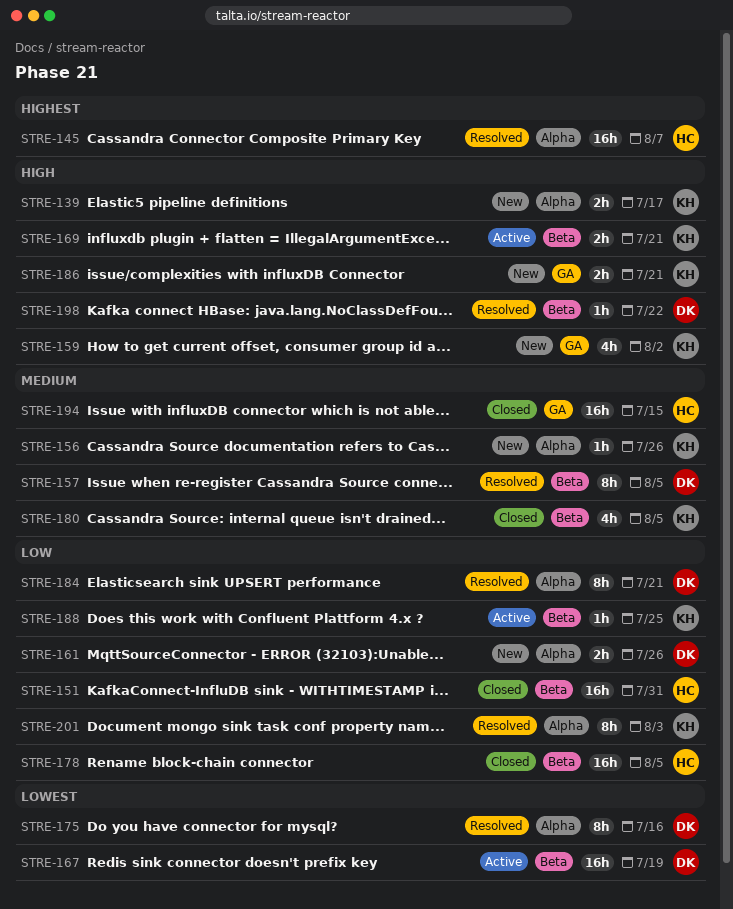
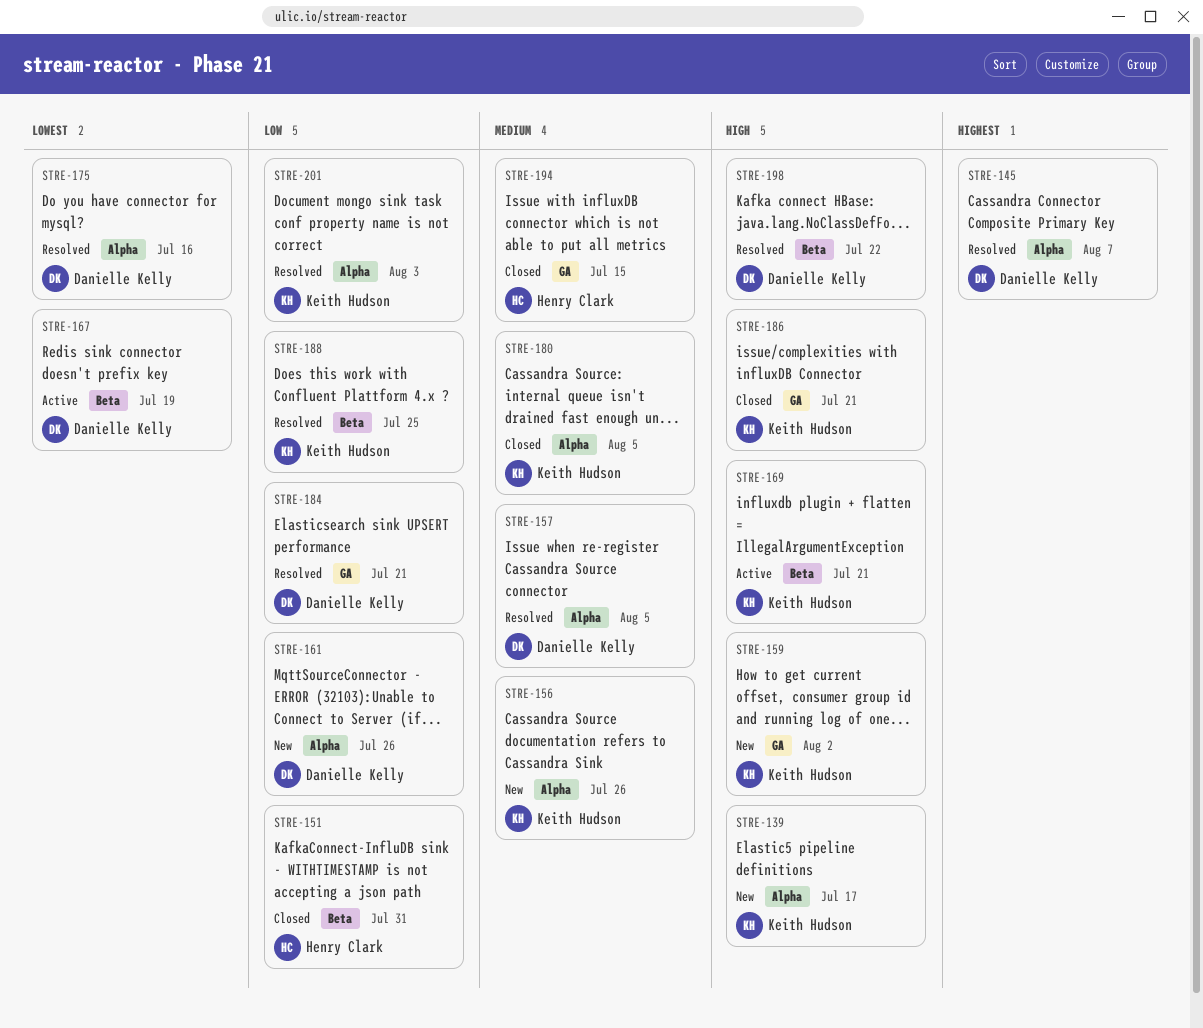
STRE-145, owner: Henry Clark -> Danielle Kelly
STRE-157, label: Beta -> Alpha
STRE-178: present -> none
STRE-180, label: Beta -> Alpha
STRE-184, label: Alpha -> GA
STRE-186, status: New -> Closed
STRE-188, status: Active -> Resolved

